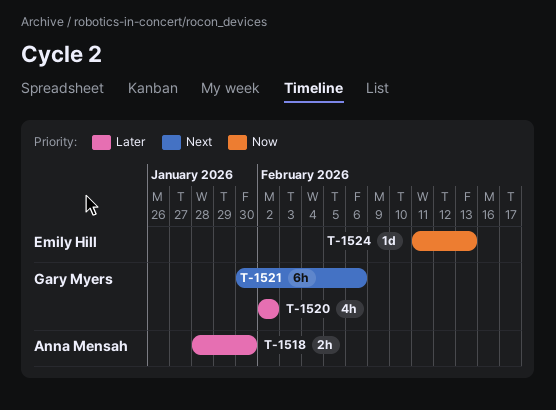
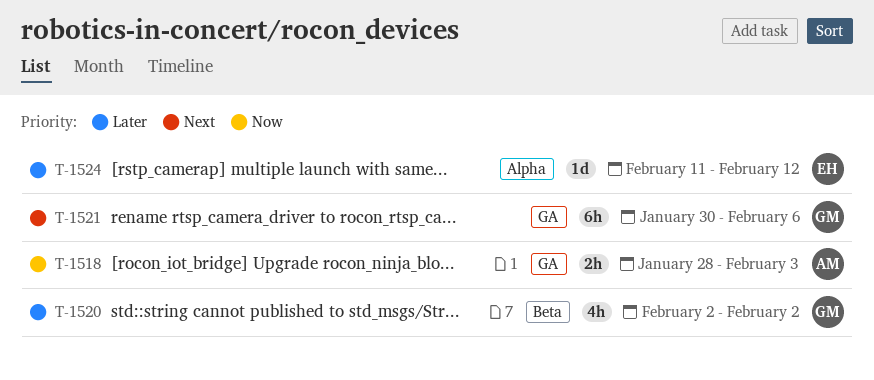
T-1518, priority: Later -> Now
T-1518, due: Jan 30 -> Feb 3
T-1524, priority: Now -> Later
T-1524, due: Feb 13 -> Feb 12

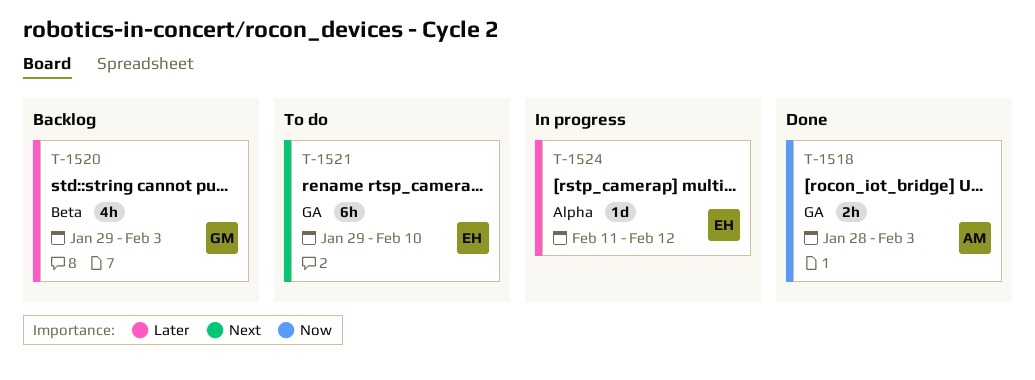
T-1520, start: Feb 2 -> Jan 29
T-1520, due: Feb 2 -> Feb 3
T-1521, owner: GM -> EH
T-1521, start: Jan 30 -> Jan 29
T-1521, due: Feb 6 -> Feb 10

